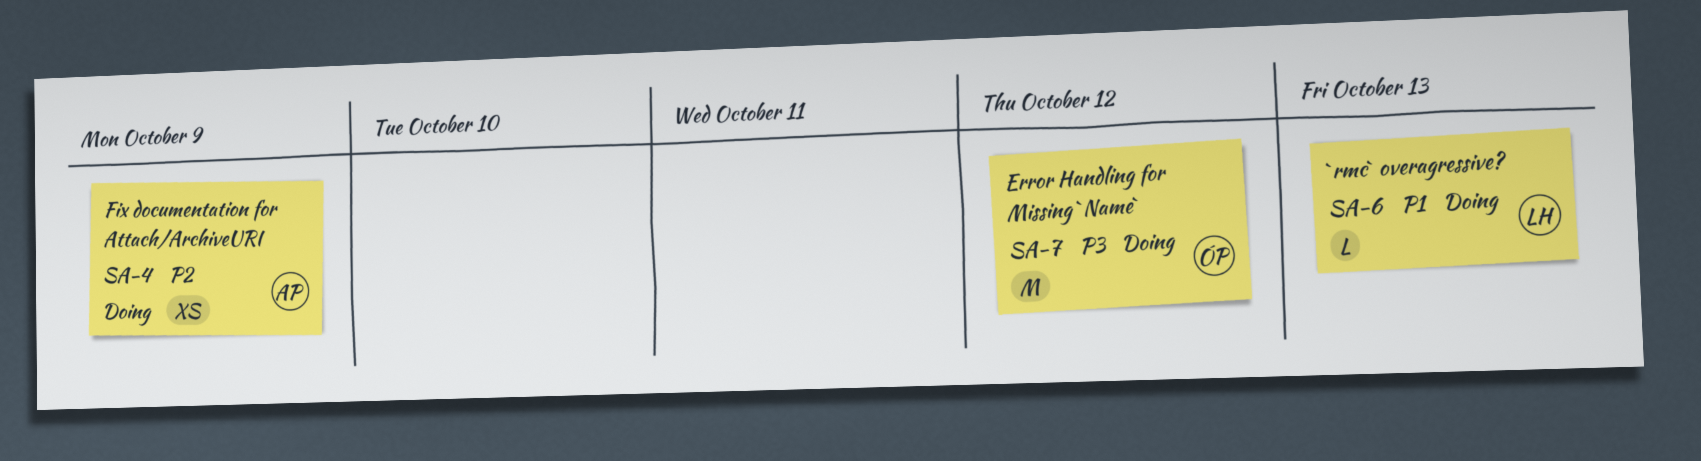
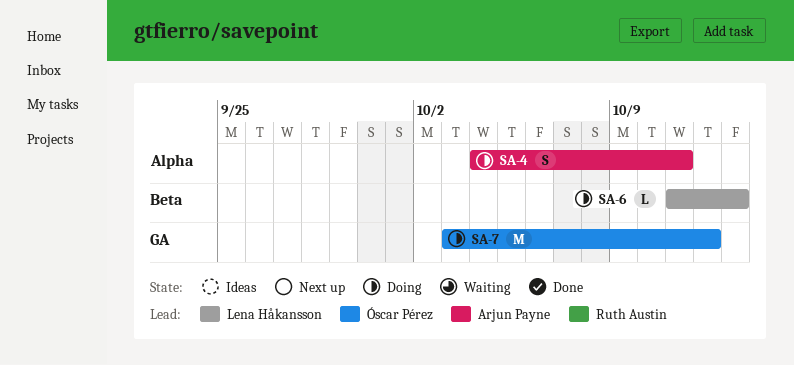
SA-4, estimate: XS -> S
SA-4, due: Oct 9 -> Oct 11

